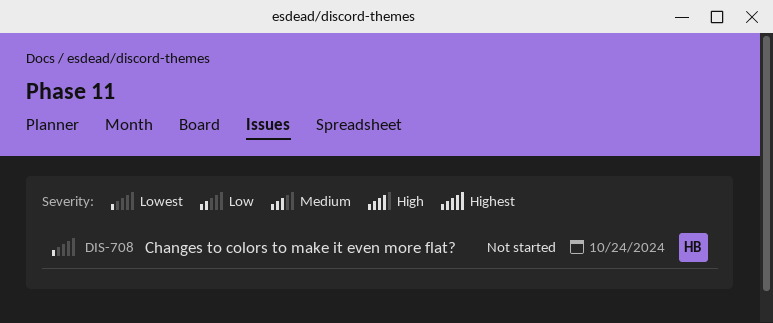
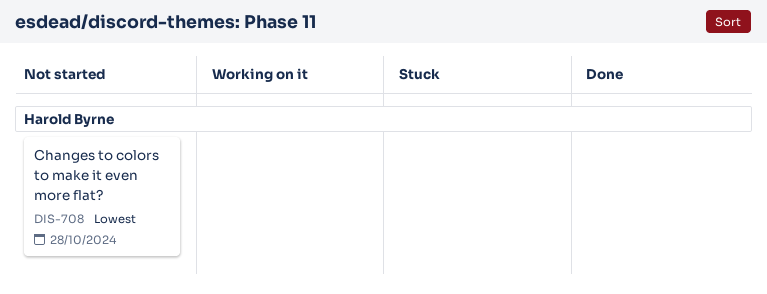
DIS-708, due: Oct 24 -> Oct 28

